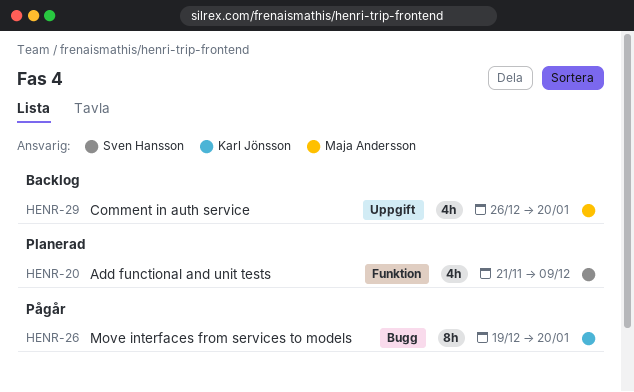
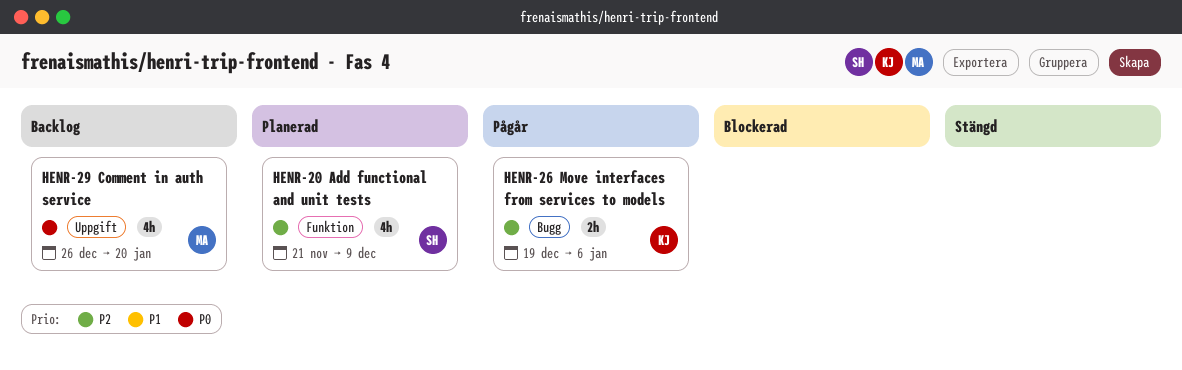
HENR-26, estimate: 8h -> 2h
HENR-26, due: Jan 20 -> Jan 6

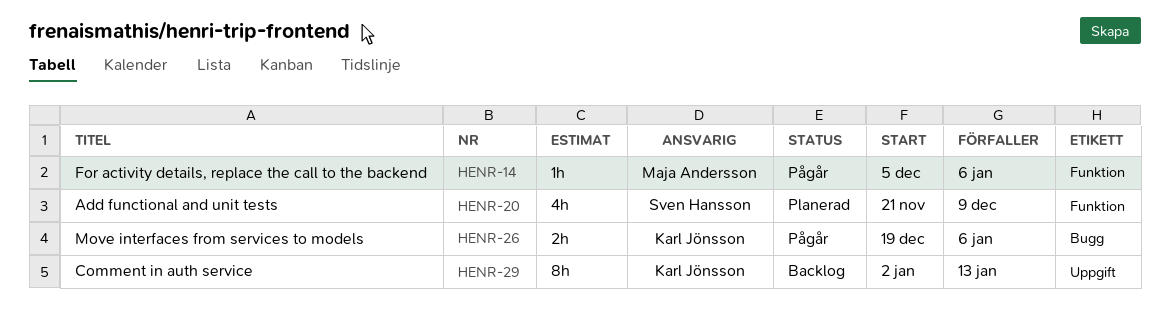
HENR-14: none -> present
HENR-29, owner: Maja Andersson -> Karl Jönsson
HENR-29, estimate: 4h -> 8h
HENR-29, start: Dec 26 -> Jan 2
HENR-29, due: Jan 20 -> Jan 13

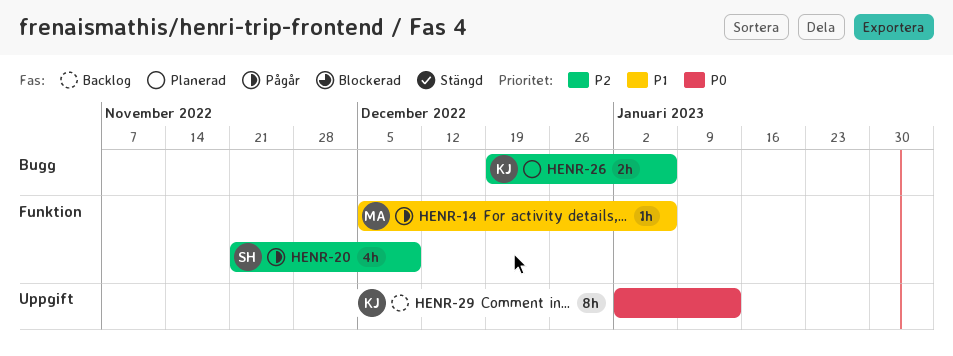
HENR-20, status: Planerad -> Pågår
HENR-26, status: Pågår -> Planerad

